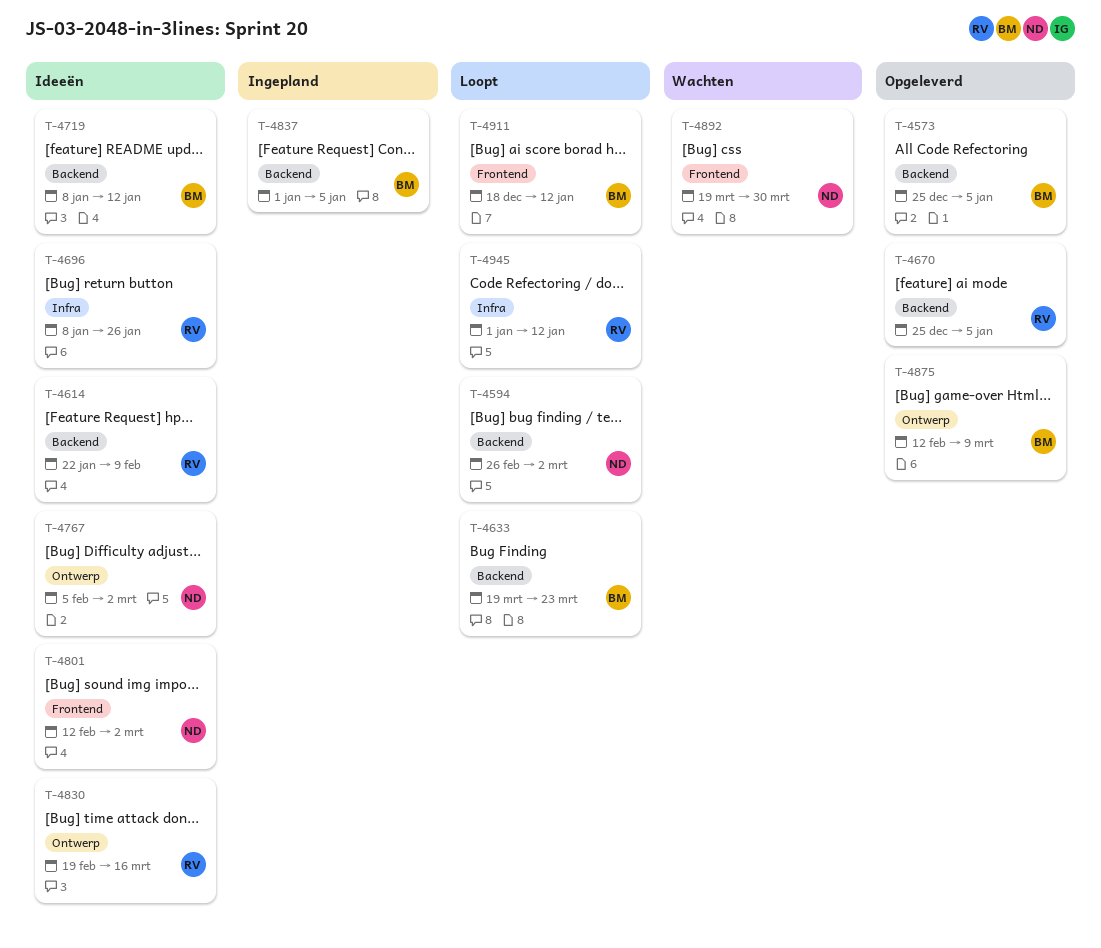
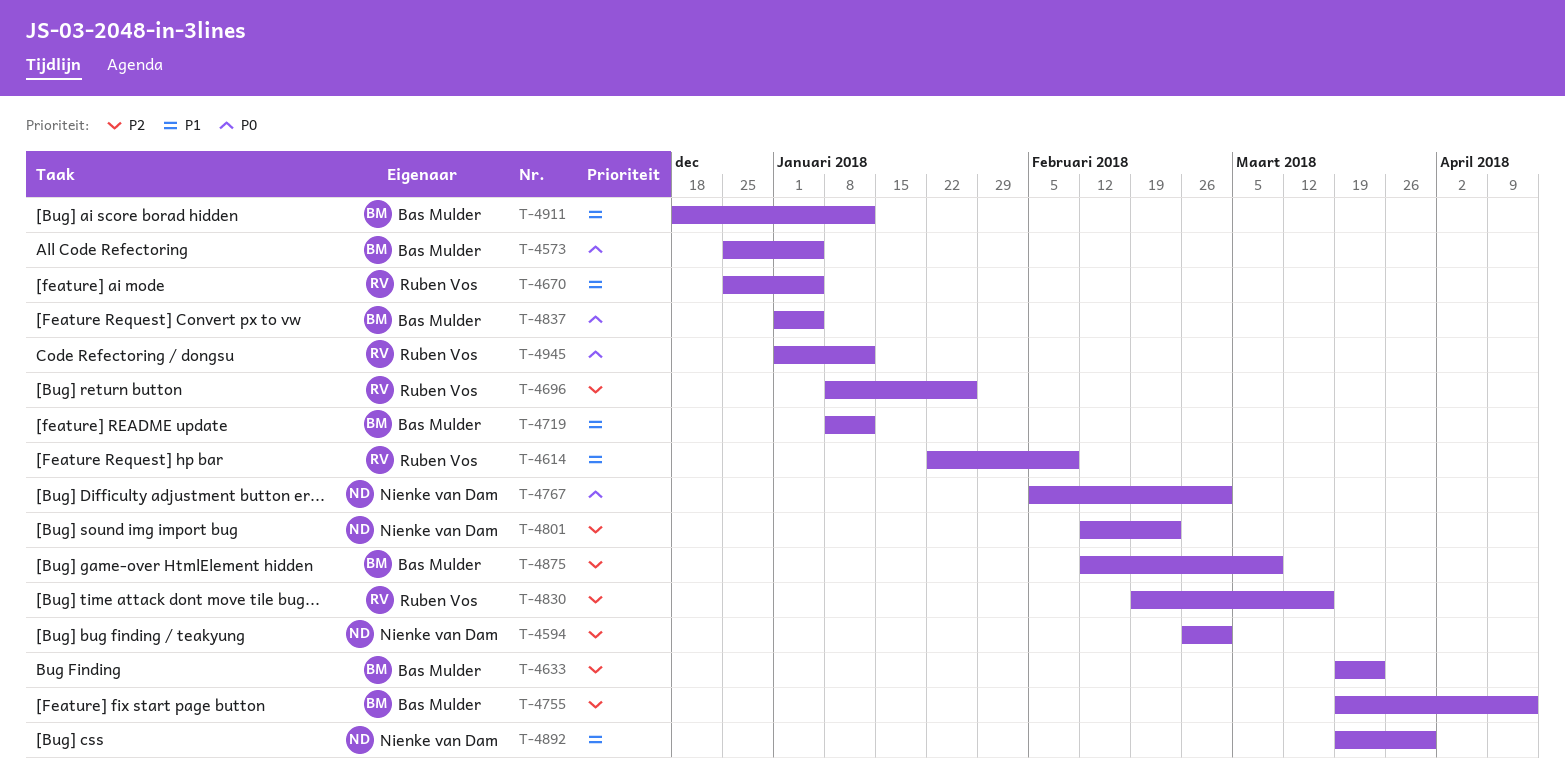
T-4755: none -> present
T-4801, due: Mar 2 -> Feb 23

